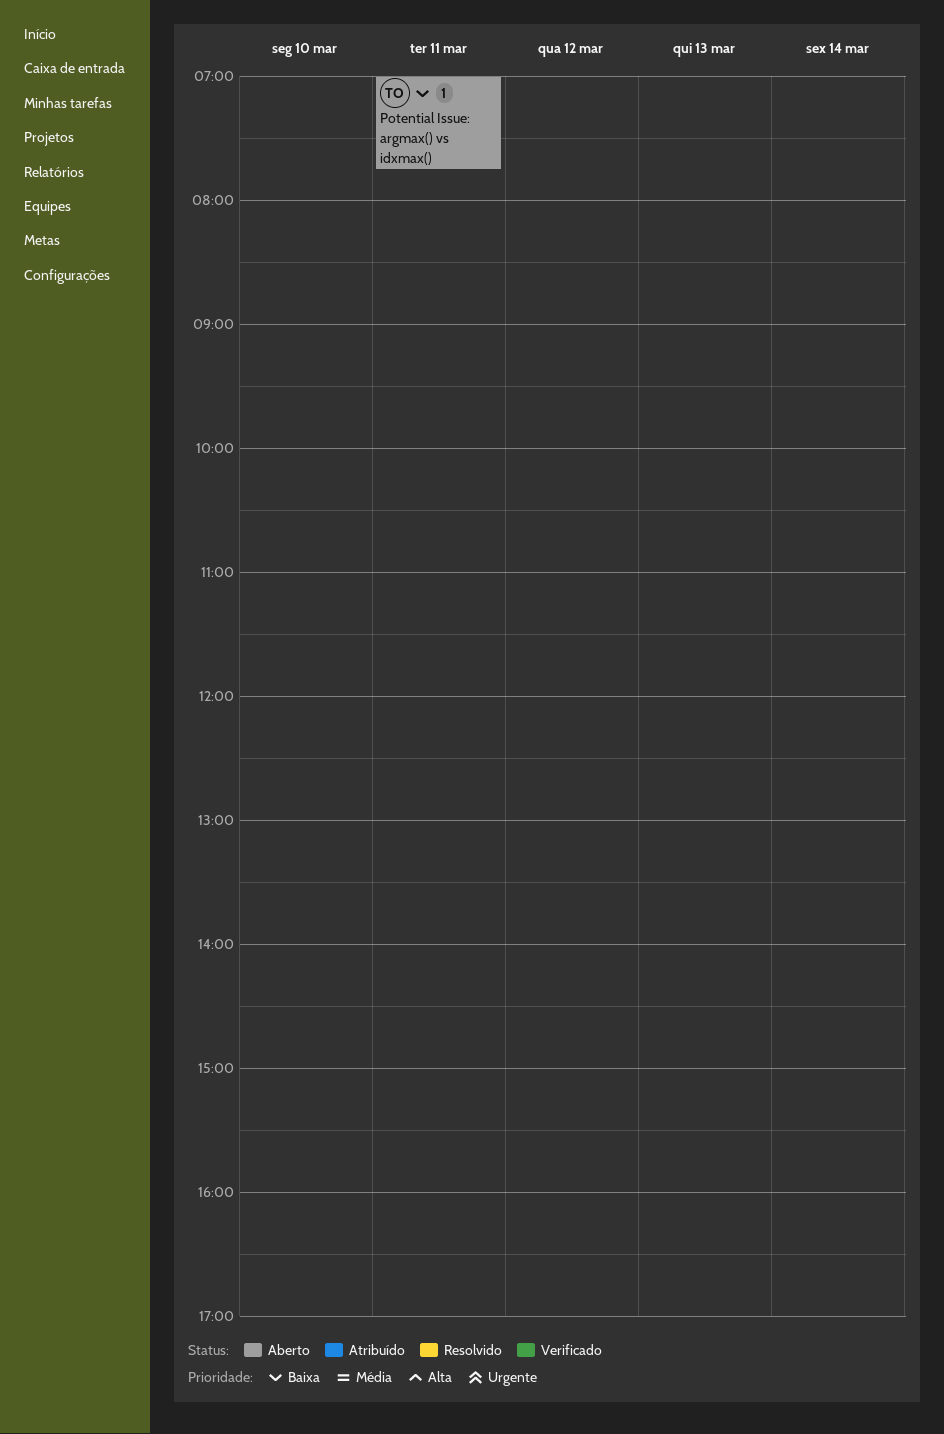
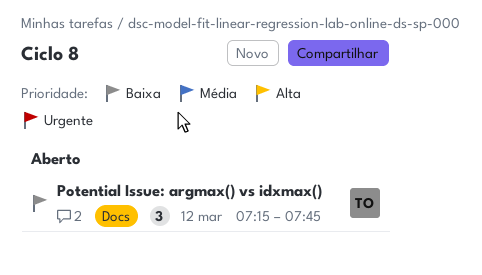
Potential Issue: argmax() vs idxmax(), estimate: 1 -> 3
Potential Issue: argmax() vs idxmax(), day: Mar 11 -> Mar 12
Potential Issue: argmax() vs idxmax(), begins: 07:00 -> 07:15

